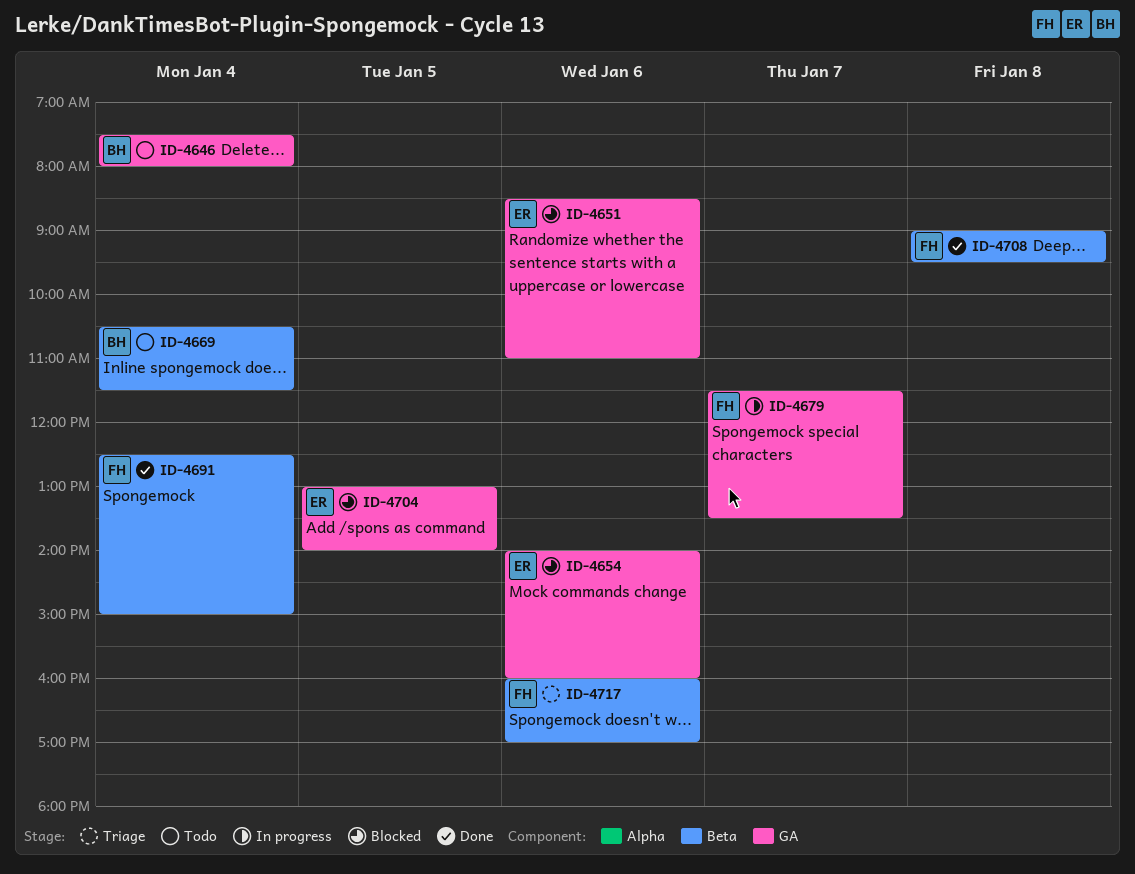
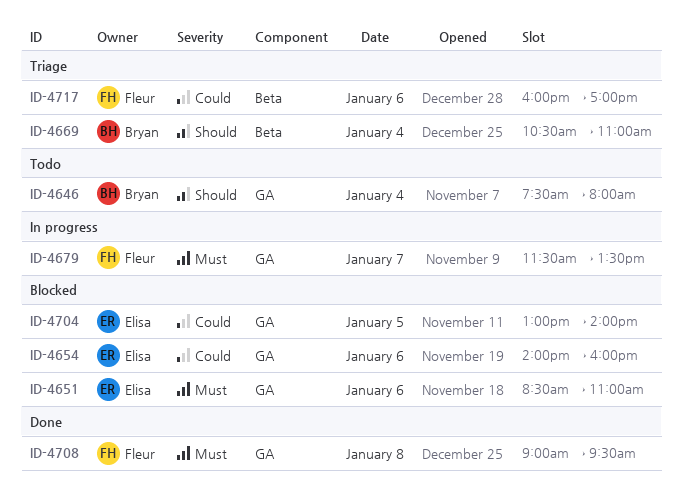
ID-4669, status: Todo -> Triage
ID-4669, ends: 11:30 -> 11:00
ID-4691: present -> none
ID-4708, label: Beta -> GA

